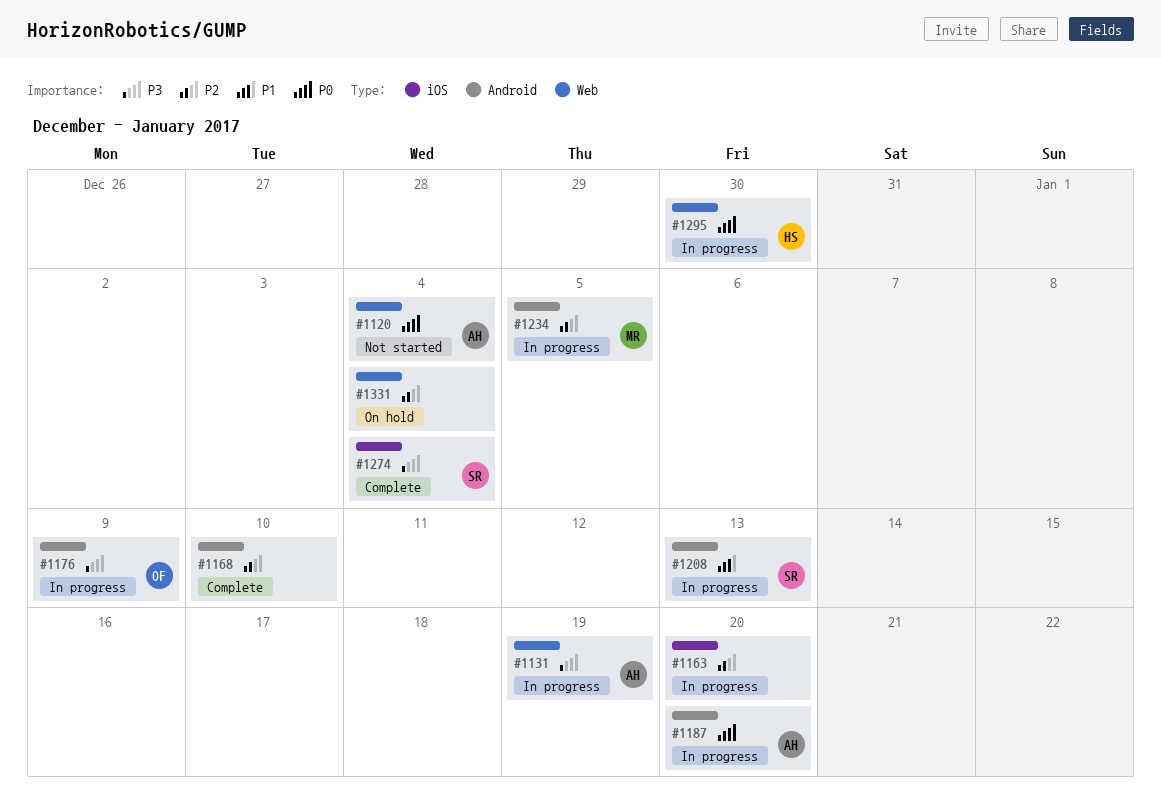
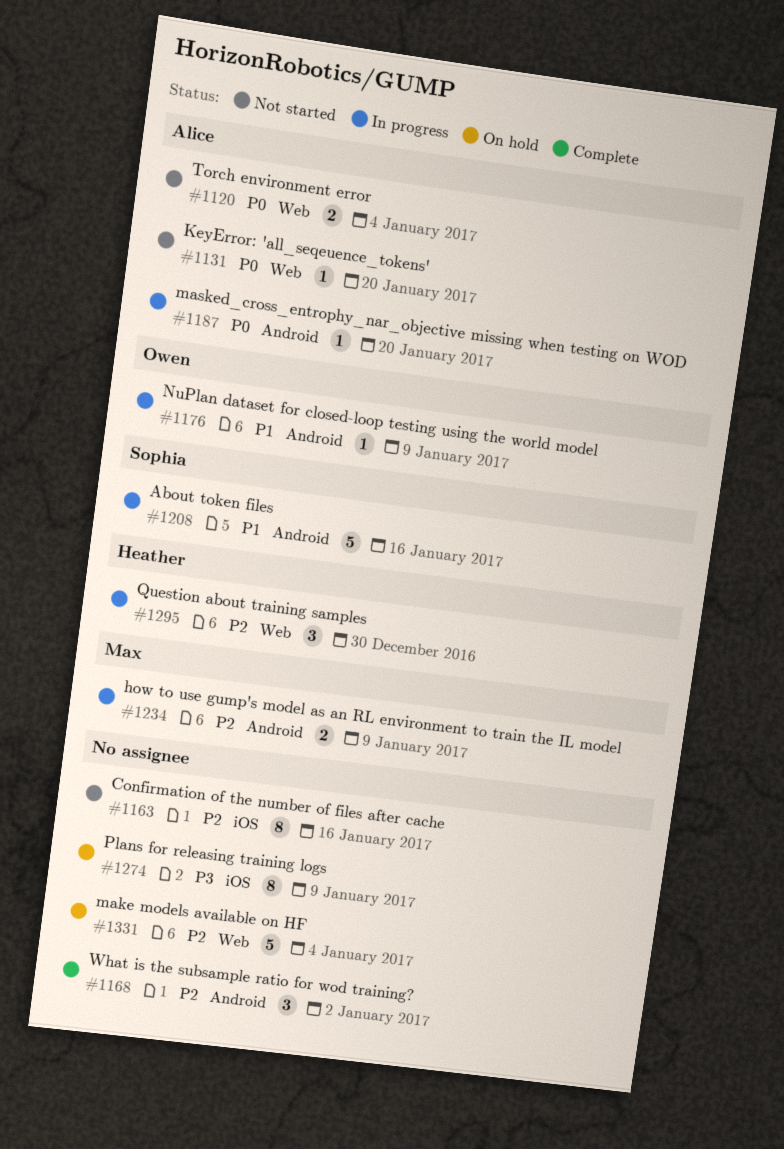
#1131, status: In progress -> Not started
#1131, priority: P3 -> P0
#1131, due: Jan 19 -> Jan 20
#1163, status: In progress -> Not started
#1163, due: Jan 20 -> Jan 16
#1168, due: Jan 10 -> Jan 2
#1176, priority: P3 -> P1
#1208, due: Jan 13 -> Jan 16
#1234, due: Jan 5 -> Jan 9
#1274, status: Complete -> On hold
#1274, owner: Sophia -> none
#1274, due: Jan 4 -> Jan 9
#1295, priority: P0 -> P2

